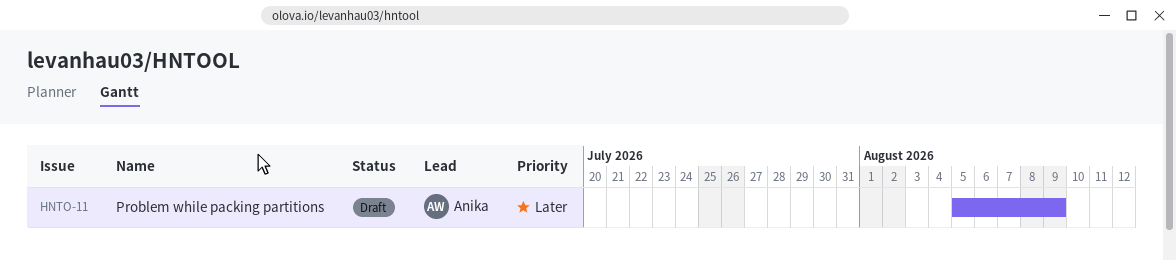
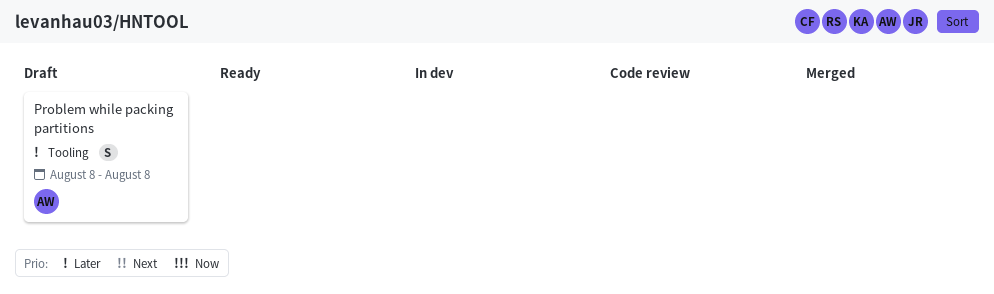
Problem while packing partitions, start: Aug 5 -> Aug 8
Problem while packing partitions, due: Aug 9 -> Aug 8

